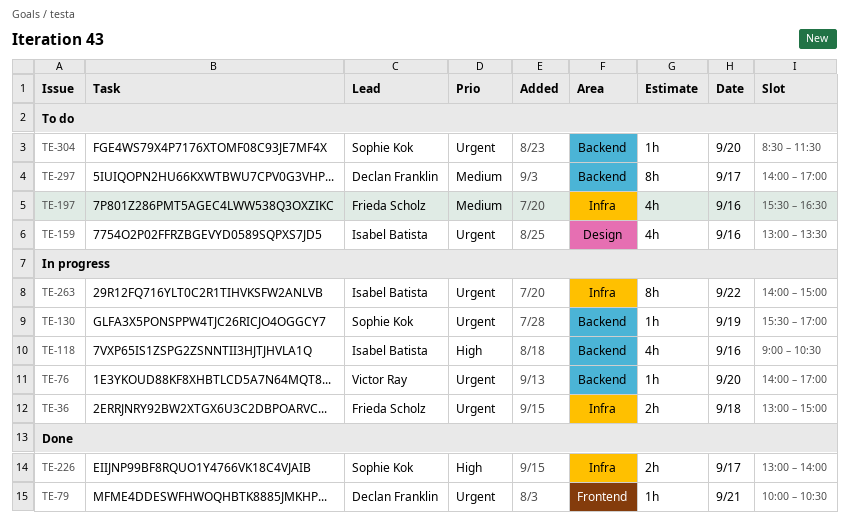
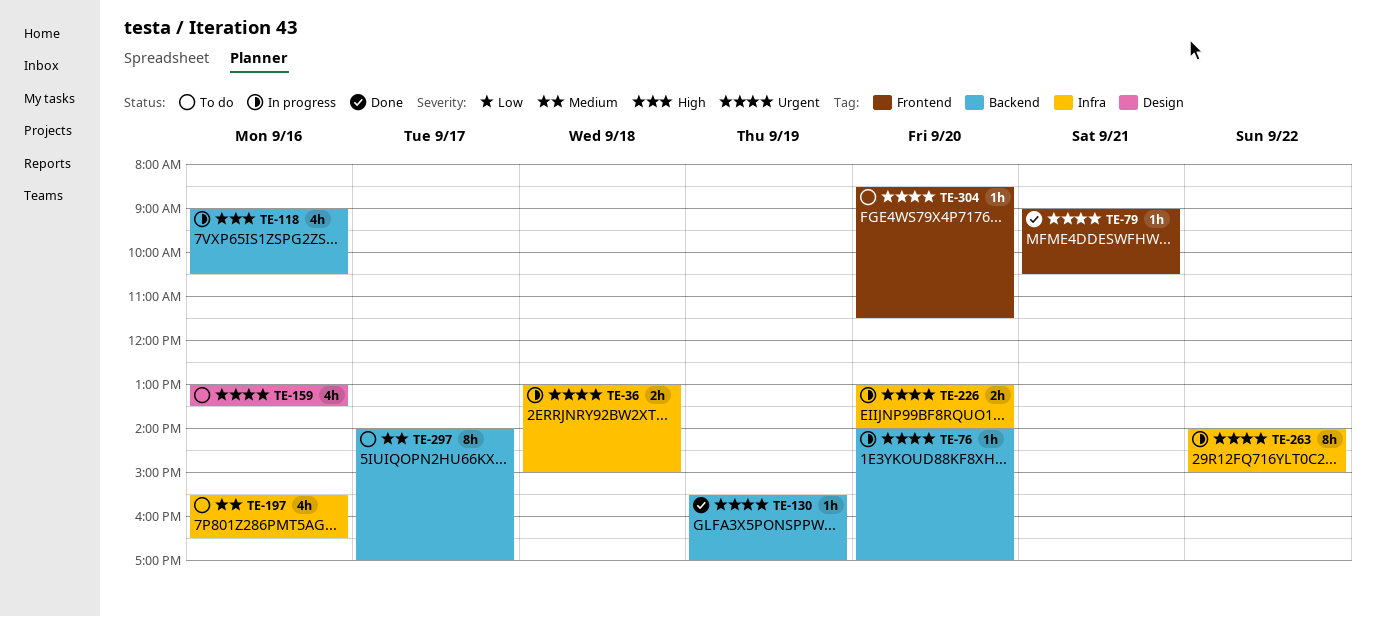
TE-79, begins: 10:00 -> 09:00
TE-130, status: In progress -> Done
TE-226, status: Done -> In progress
TE-226, priority: High -> Urgent
TE-226, day: Sep 17 -> Sep 20
TE-304, label: Backend -> Frontend

